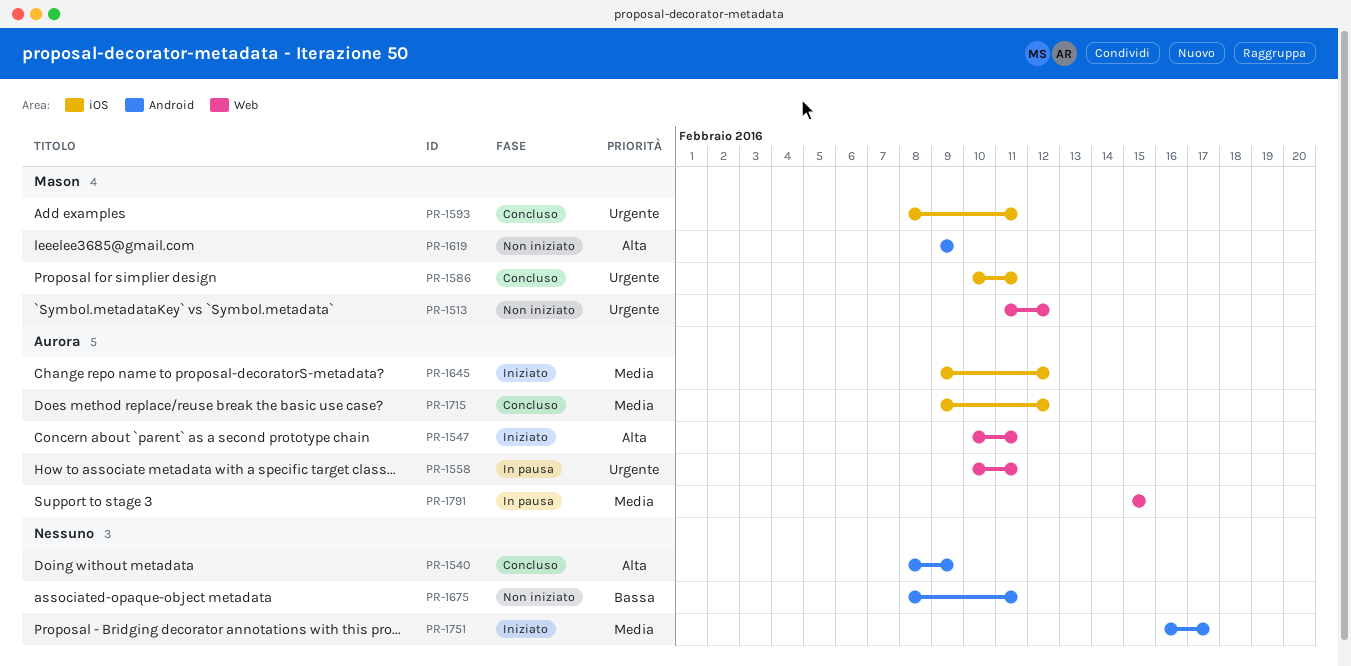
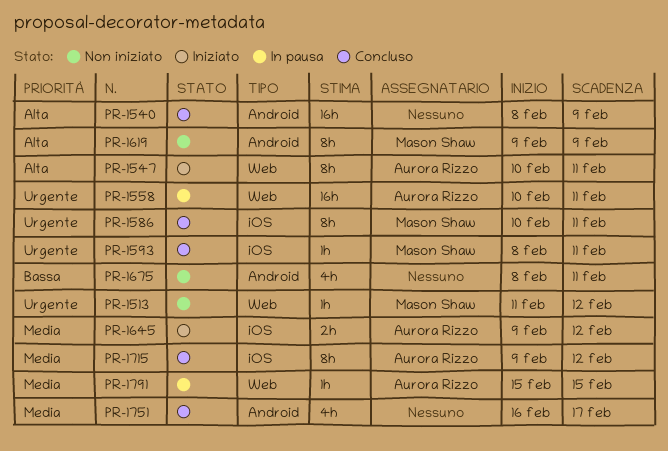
PR-1751, status: Iniziato -> Concluso

